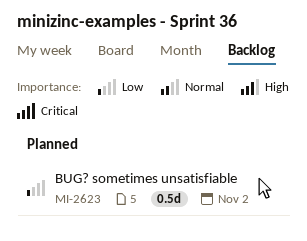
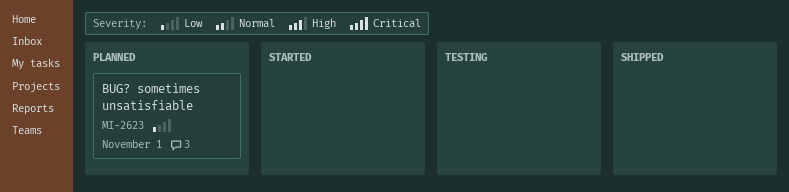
MI-2623, due: Nov 2 -> Nov 1

